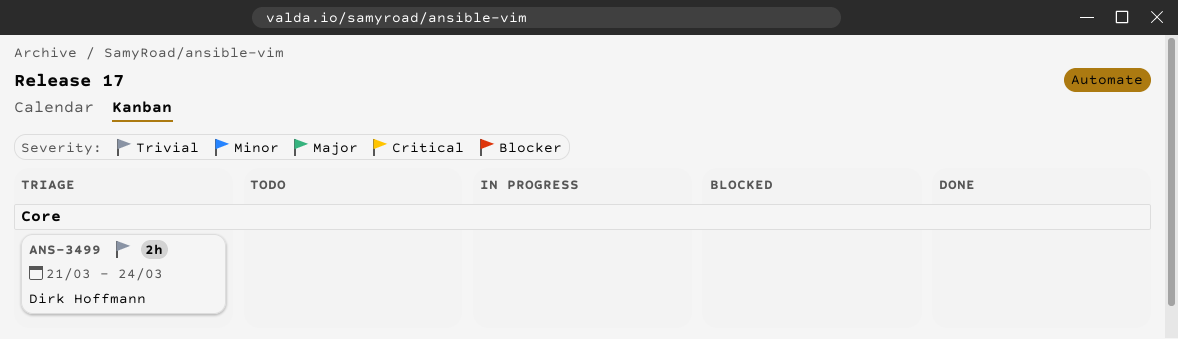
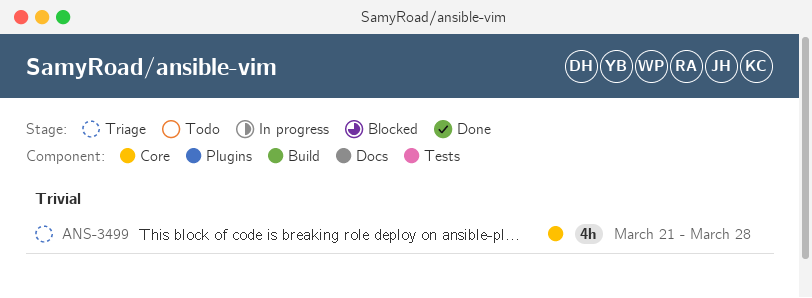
ANS-3499, estimate: 2h -> 4h
ANS-3499, due: Mar 24 -> Mar 28

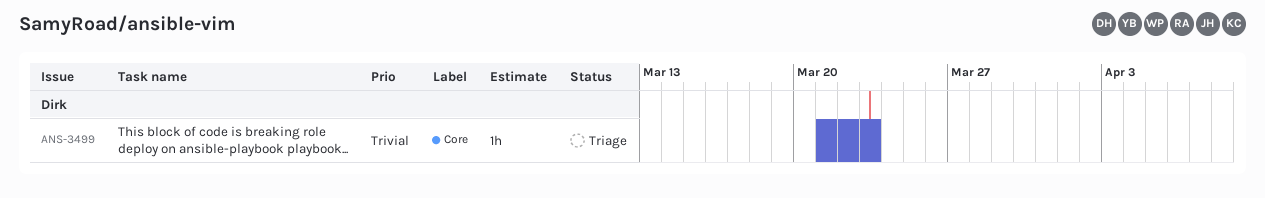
ANS-3499, estimate: 4h -> 1h
ANS-3499, due: Mar 28 -> Mar 23

